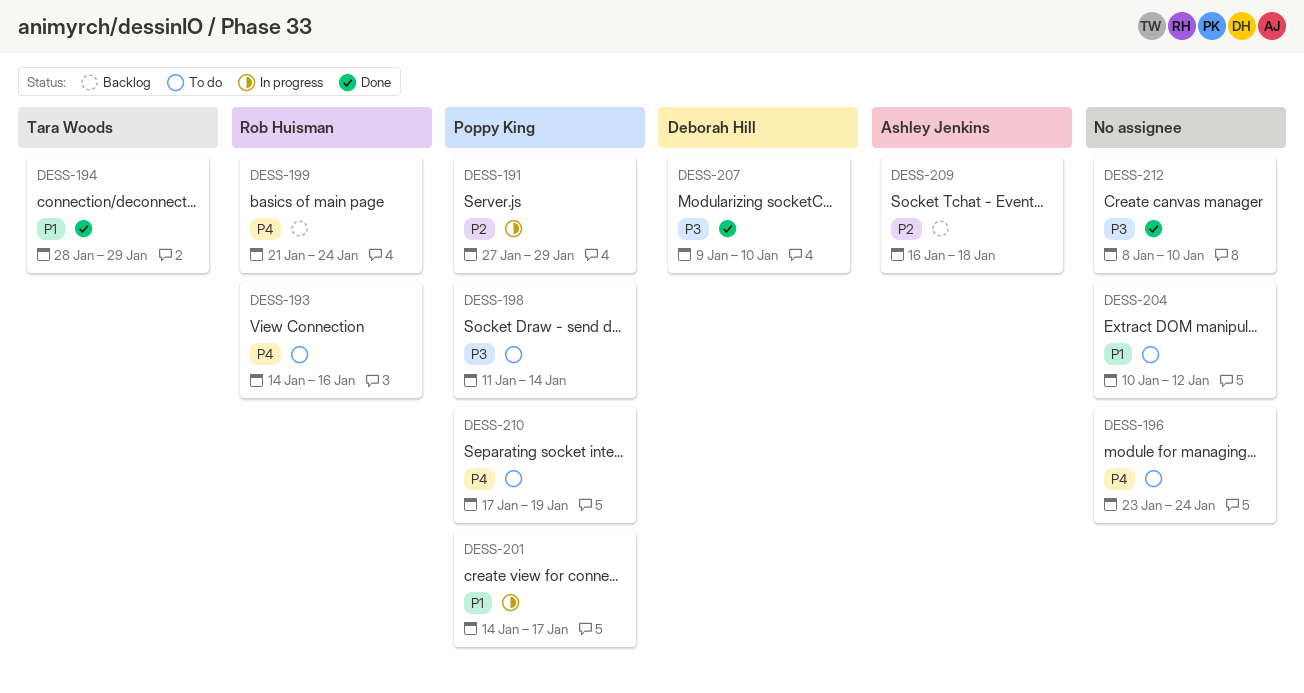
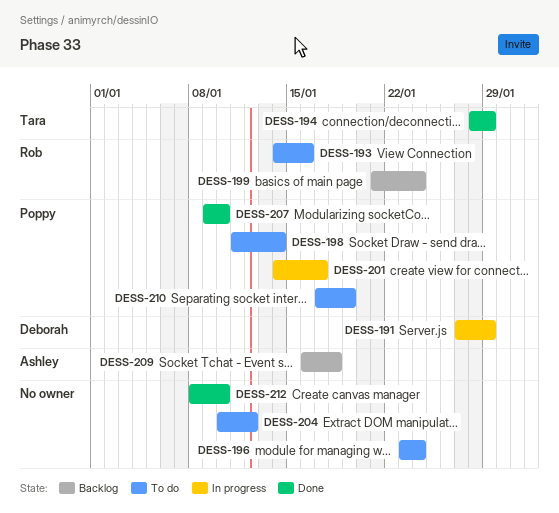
DESS-191, owner: Poppy King -> Deborah Hill
DESS-207, owner: Deborah Hill -> Poppy King

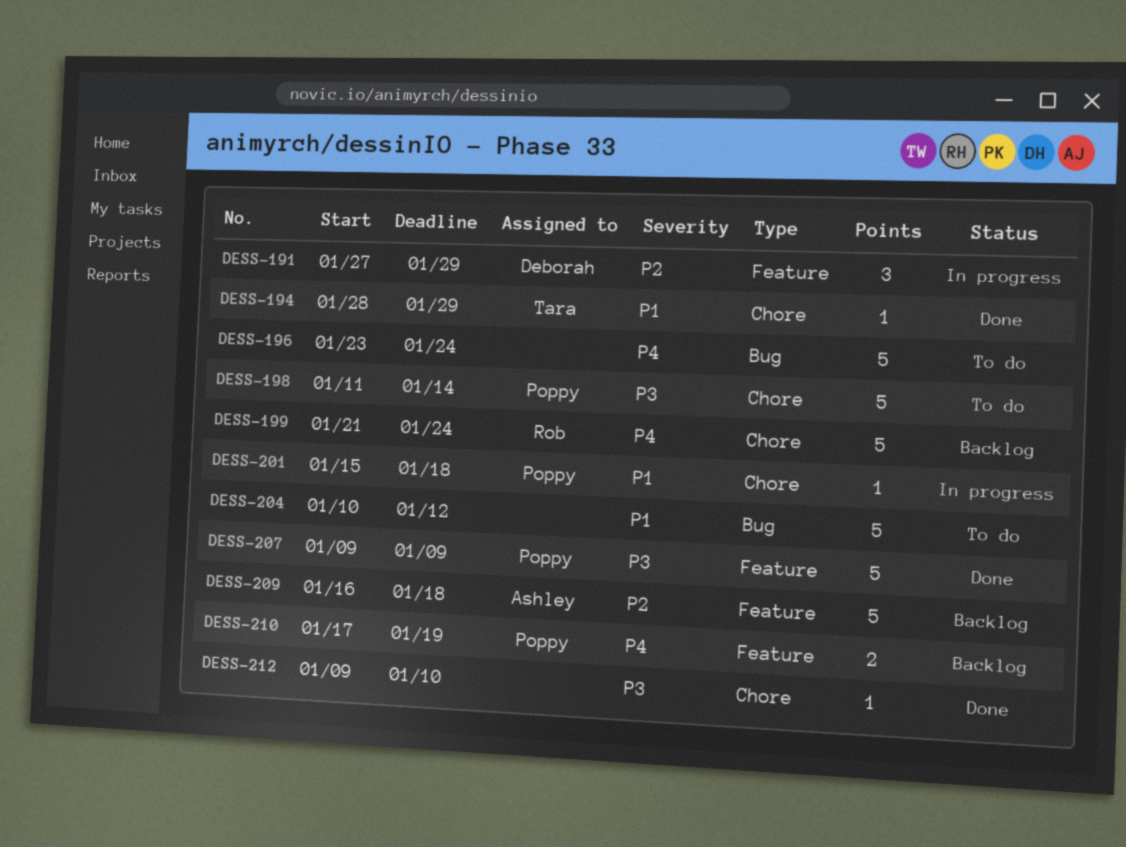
DESS-193: present -> none
DESS-201, start: Jan 14 -> Jan 15
DESS-201, due: Jan 17 -> Jan 18
DESS-207, due: Jan 10 -> Jan 9
DESS-210, status: To do -> Backlog
DESS-212, start: Jan 8 -> Jan 9

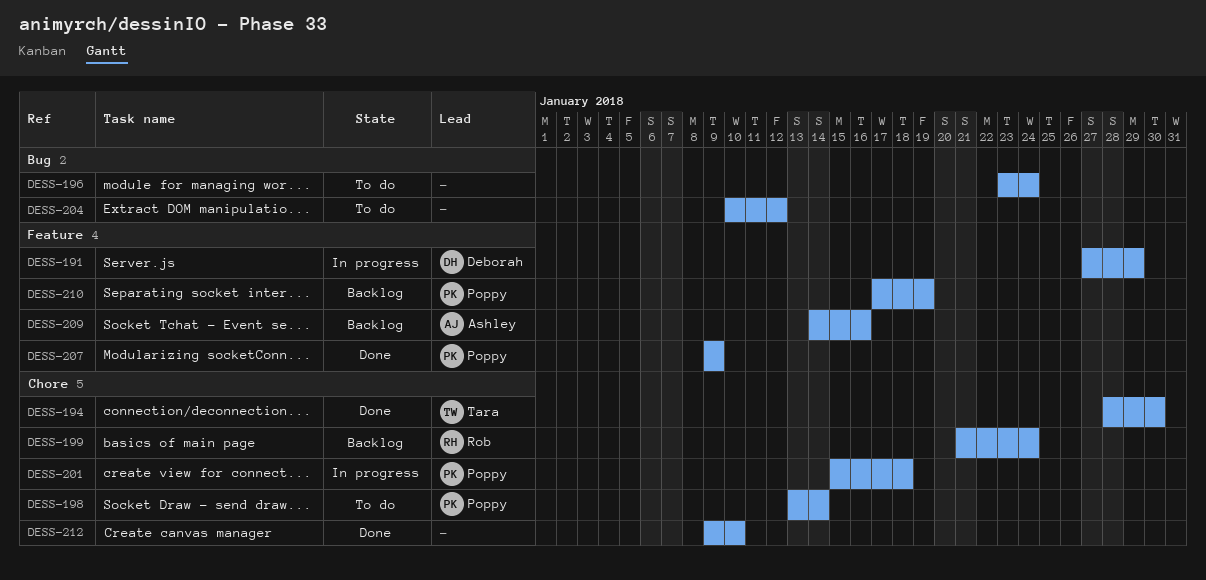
DESS-194, due: Jan 29 -> Jan 30
DESS-198, start: Jan 11 -> Jan 13
DESS-209, start: Jan 16 -> Jan 14
DESS-209, due: Jan 18 -> Jan 16

